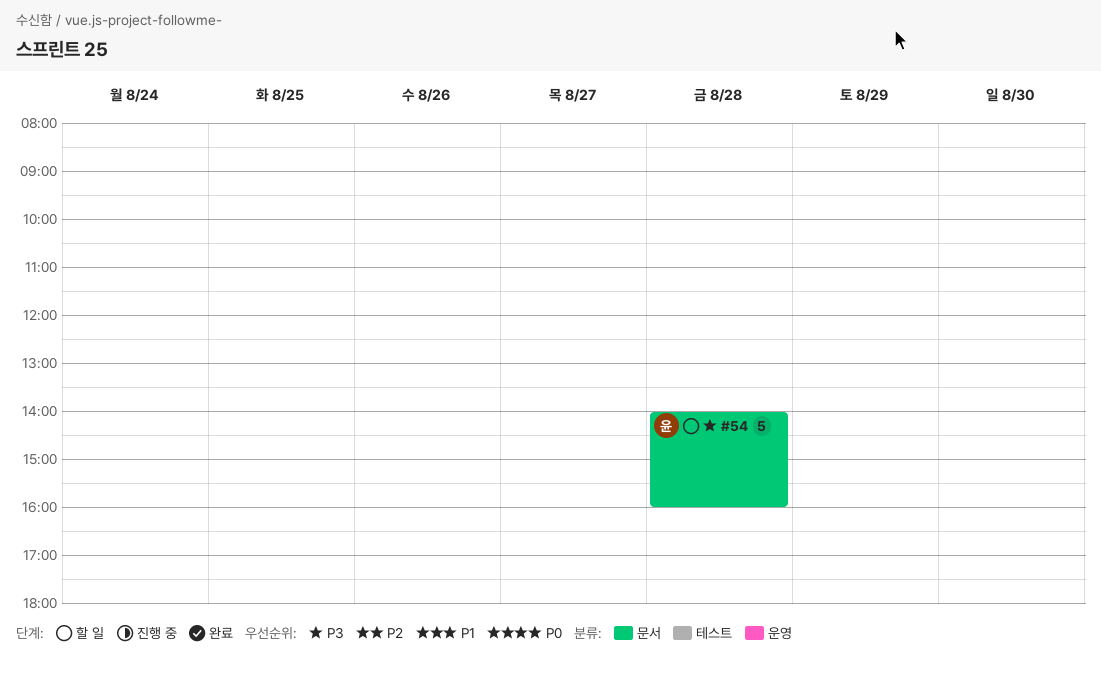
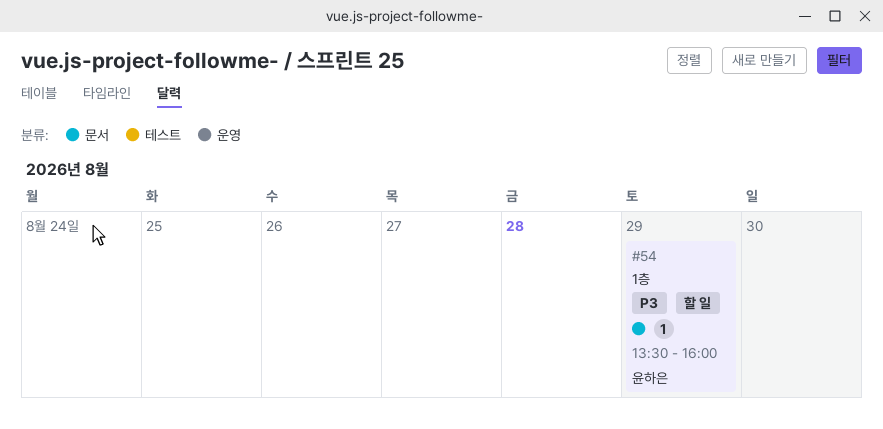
#54, estimate: 5 -> 1
#54, day: Aug 28 -> Aug 29
#54, begins: 14:00 -> 13:30

